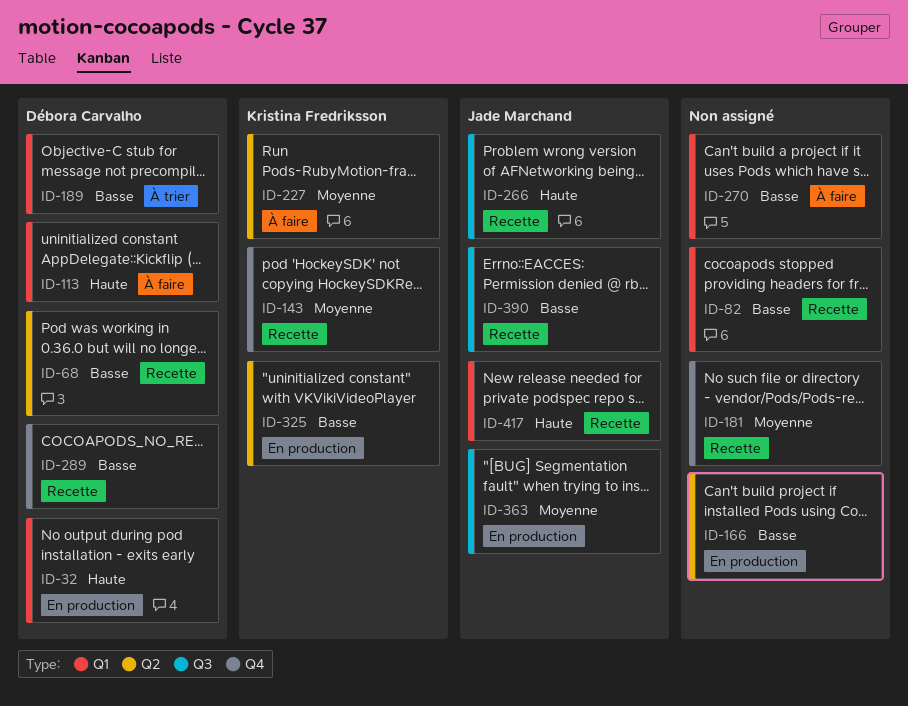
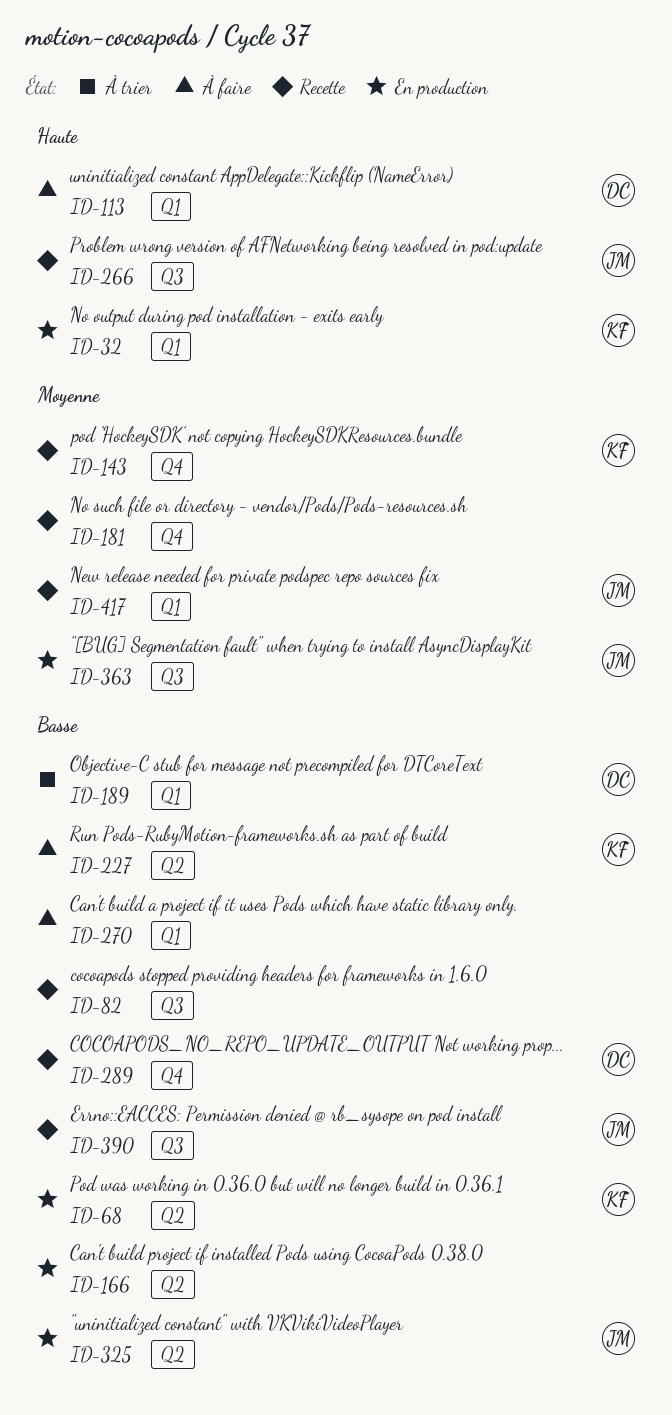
ID-32, owner: Débora Carvalho -> Kristina Fredriksson
ID-68, status: Recette -> En production
ID-68, owner: Débora Carvalho -> Kristina Fredriksson
ID-82, label: Q1 -> Q3
ID-227, priority: Moyenne -> Basse
ID-325, owner: Kristina Fredriksson -> Jade Marchand
ID-417, priority: Haute -> Moyenne

